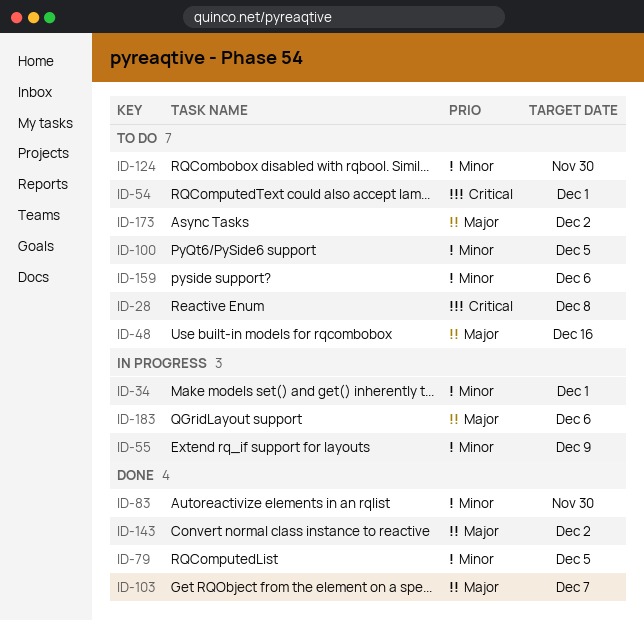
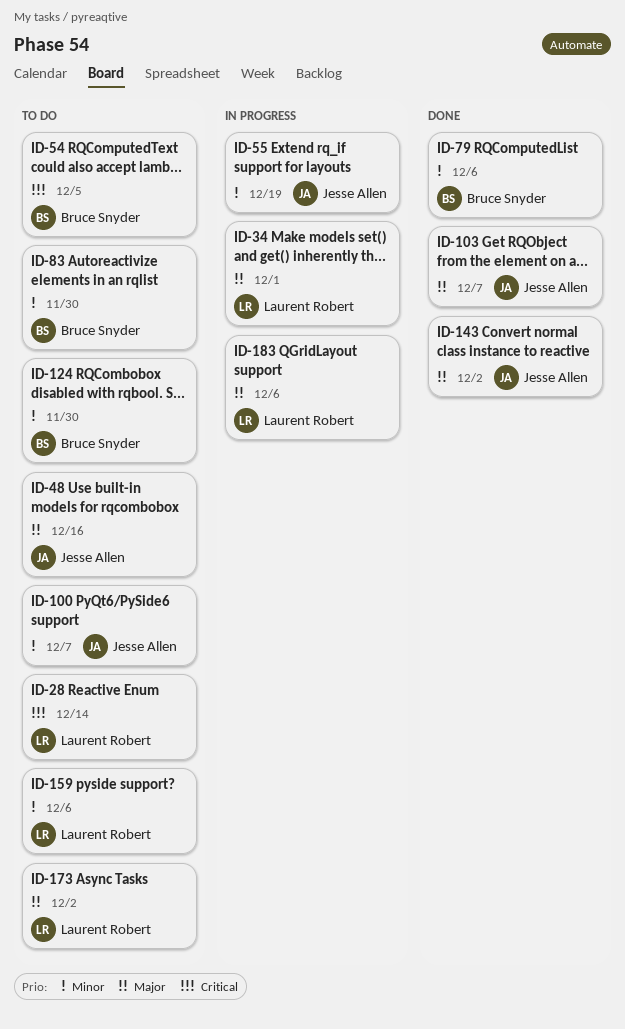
ID-28, due: Dec 8 -> Dec 14
ID-34, priority: Minor -> Major
ID-54, due: Dec 1 -> Dec 5
ID-55, due: Dec 9 -> Dec 19
ID-79, due: Dec 5 -> Dec 6
ID-83, status: Done -> To do
ID-100, due: Dec 5 -> Dec 7

